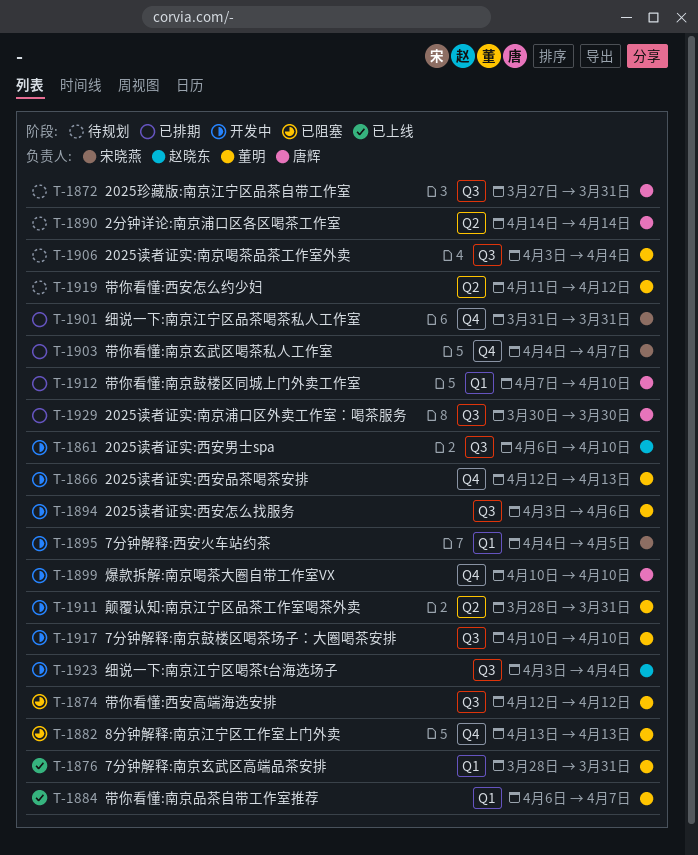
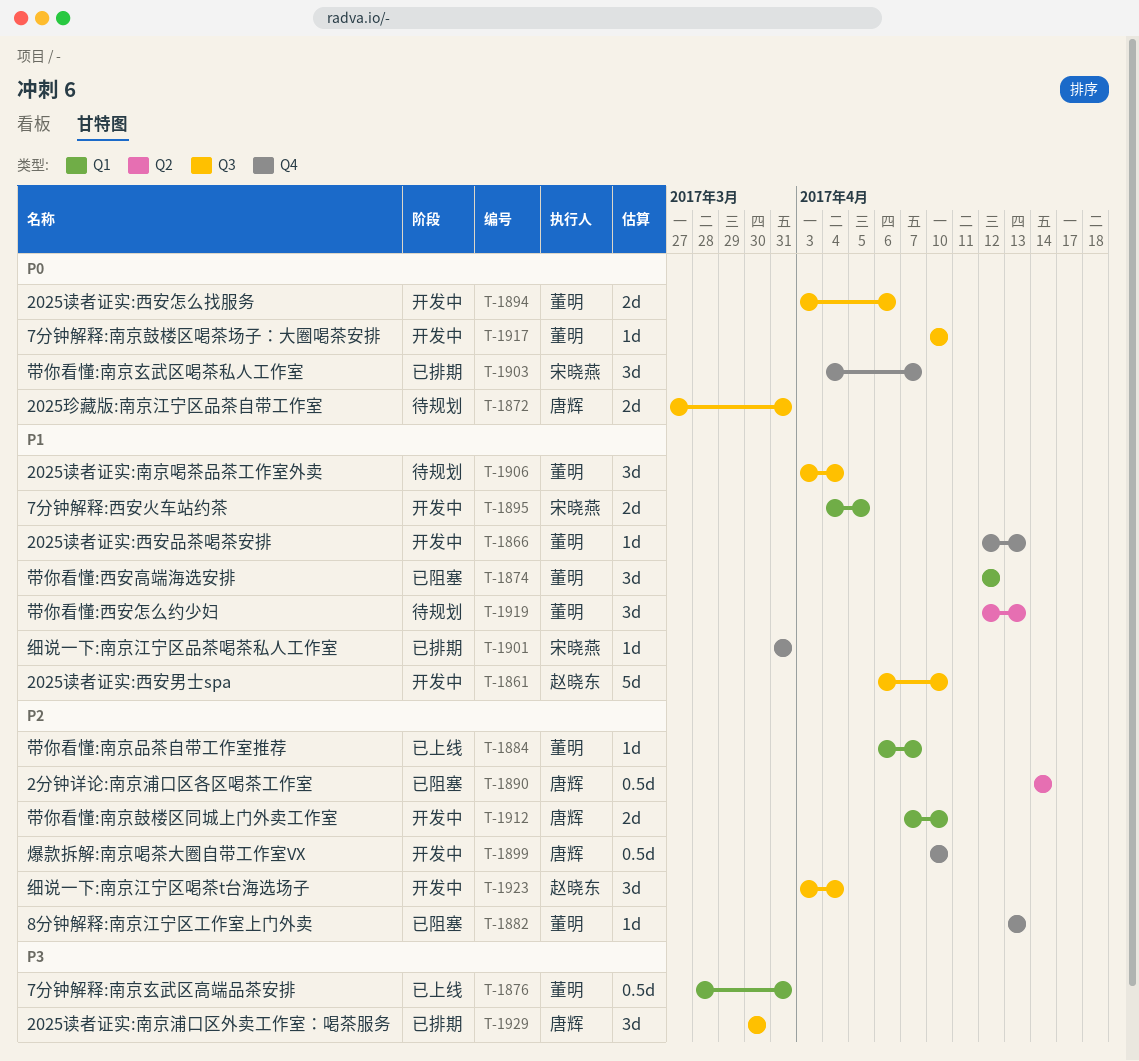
T-1874, label: Q3 -> Q1
T-1890, status: 待规划 -> 已阻塞
T-1911: present -> none
T-1912, status: 已排期 -> 开发中
T-1919, start: Apr 11 -> Apr 12
T-1919, due: Apr 12 -> Apr 13

